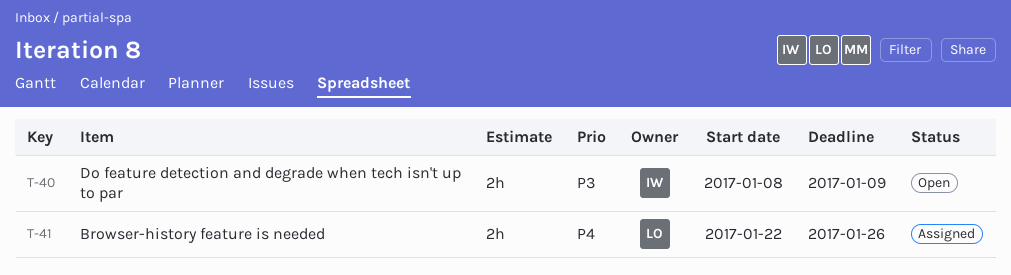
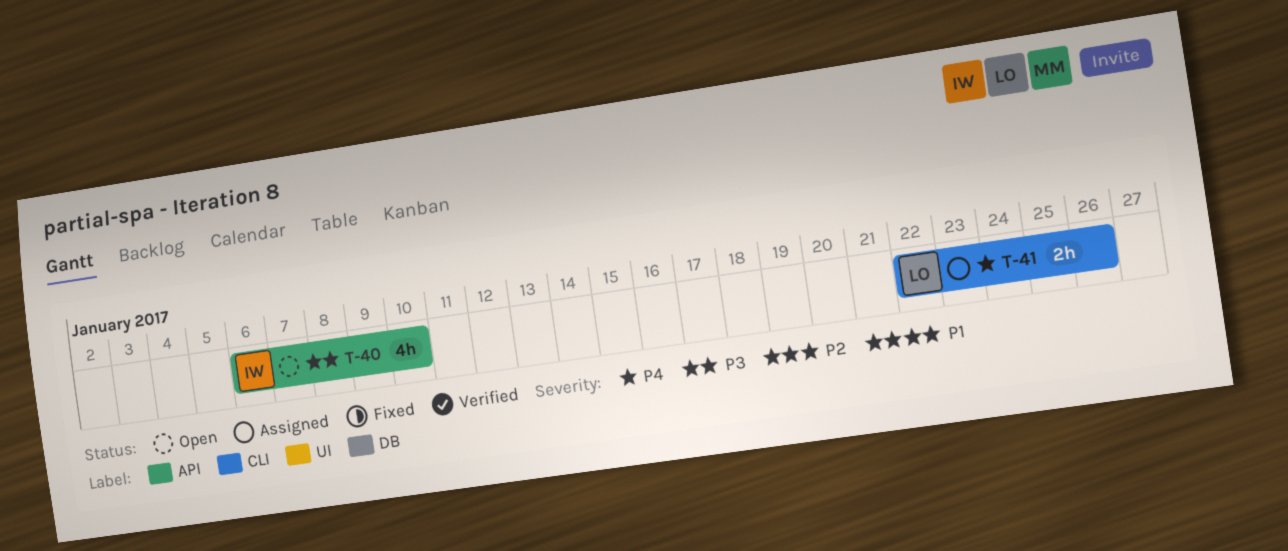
T-40, estimate: 2h -> 4h
T-40, start: Jan 8 -> Jan 6
T-40, due: Jan 9 -> Jan 10

